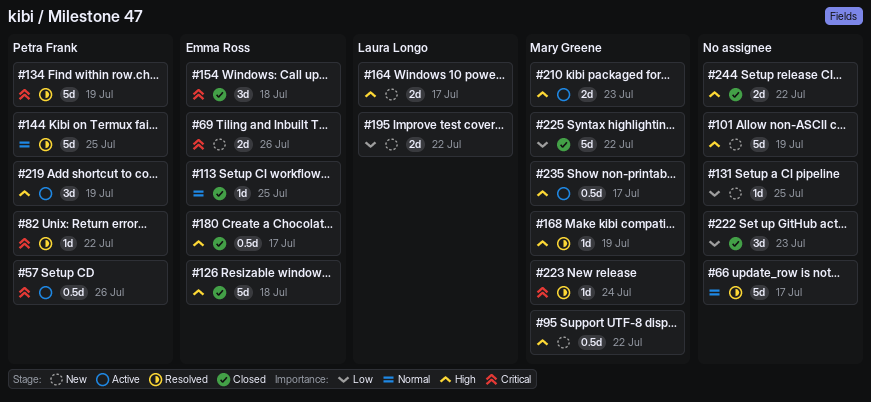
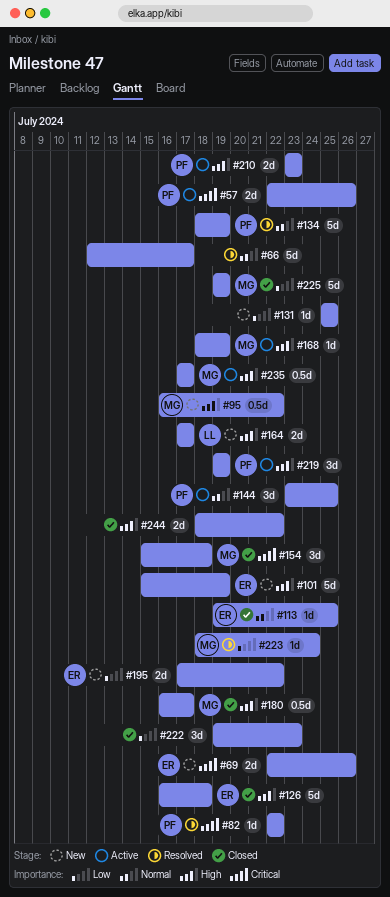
#57, estimate: 0.5d -> 2d
#101, owner: none -> Emma Ross
#134, priority: Critical -> Normal
#144, status: Resolved -> Active
#144, estimate: 5d -> 3d
#154, owner: Emma Ross -> Mary Greene
#168, status: Resolved -> Active
#180, owner: Emma Ross -> Mary Greene
#195, owner: Laura Longo -> Emma Ross
#210, owner: Mary Greene -> Petra Frank
#223, priority: Critical -> Low
#225, due: Jul 22 -> Jul 19

